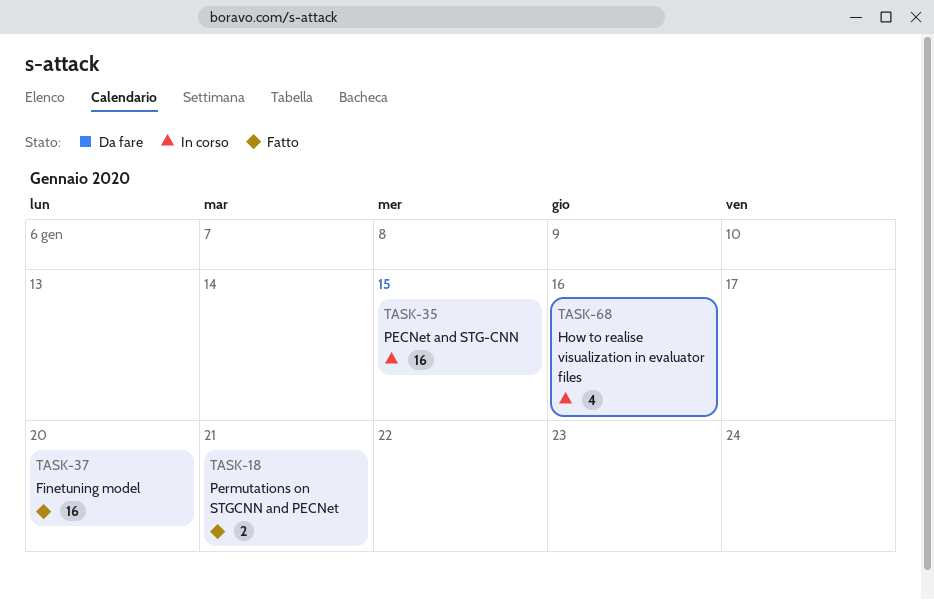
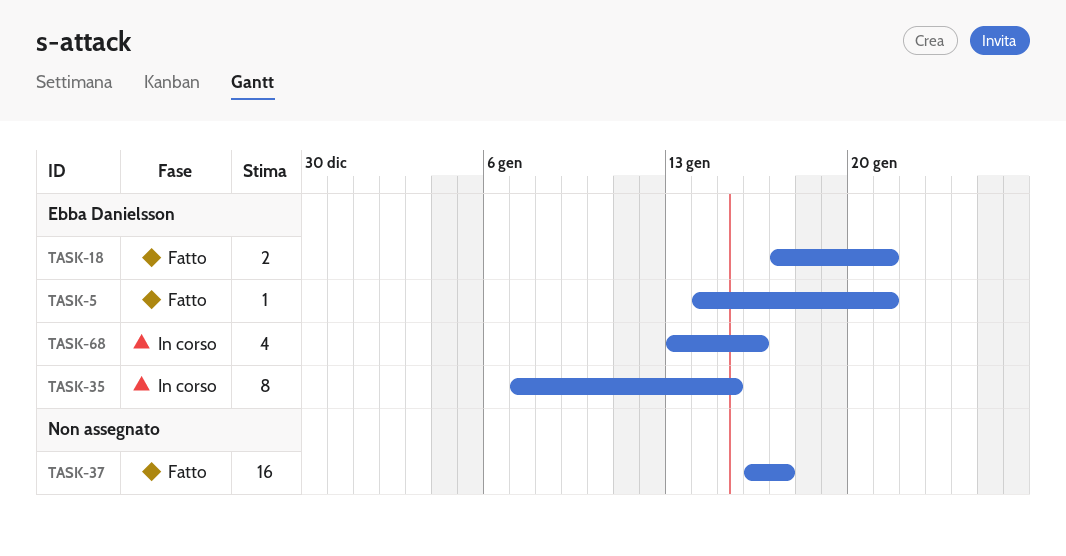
TASK-5: none -> present
TASK-35, estimate: 16 -> 8
TASK-37, due: Jan 20 -> Jan 17

